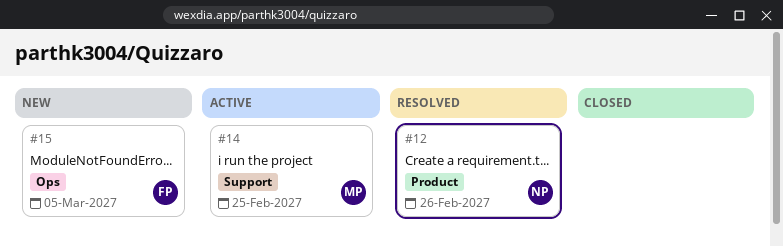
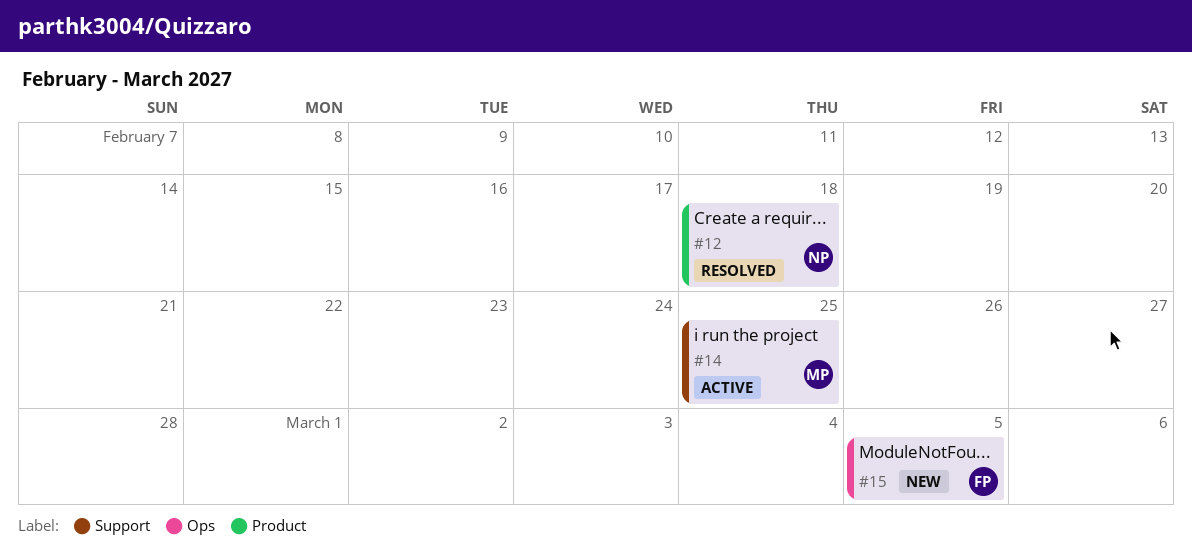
#12, due: Feb 26 -> Feb 18

